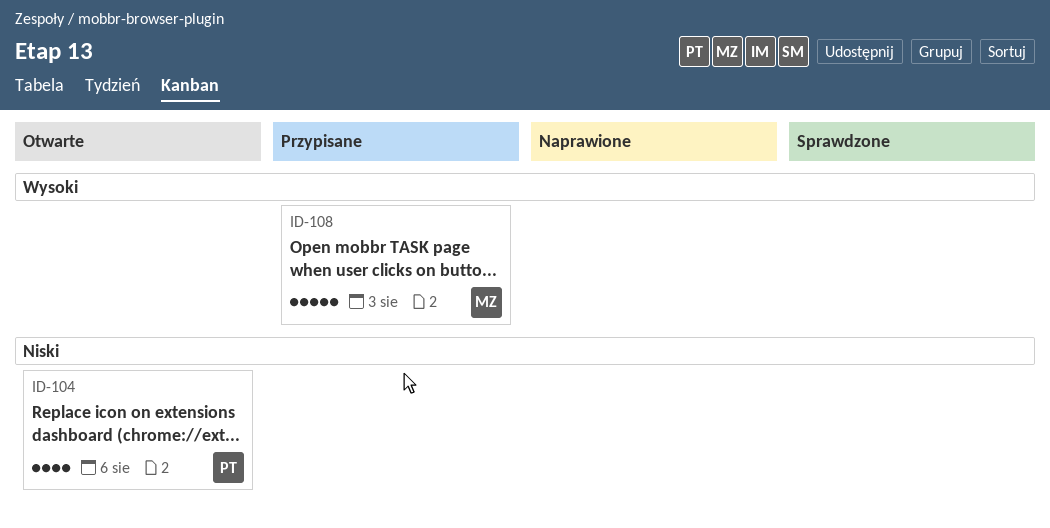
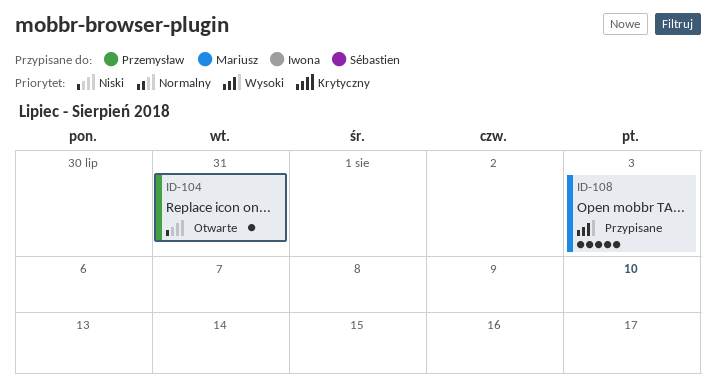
ID-104, estimate: 4 -> 1
ID-104, due: Aug 6 -> Jul 31

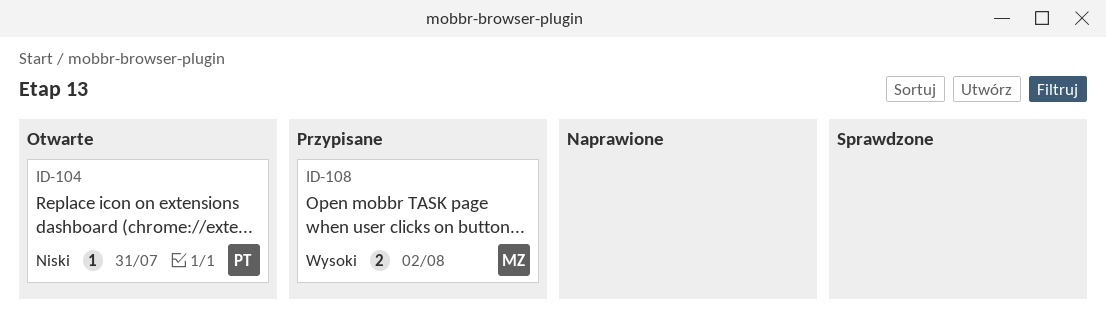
ID-108, estimate: 5 -> 2
ID-108, due: Aug 3 -> Aug 2

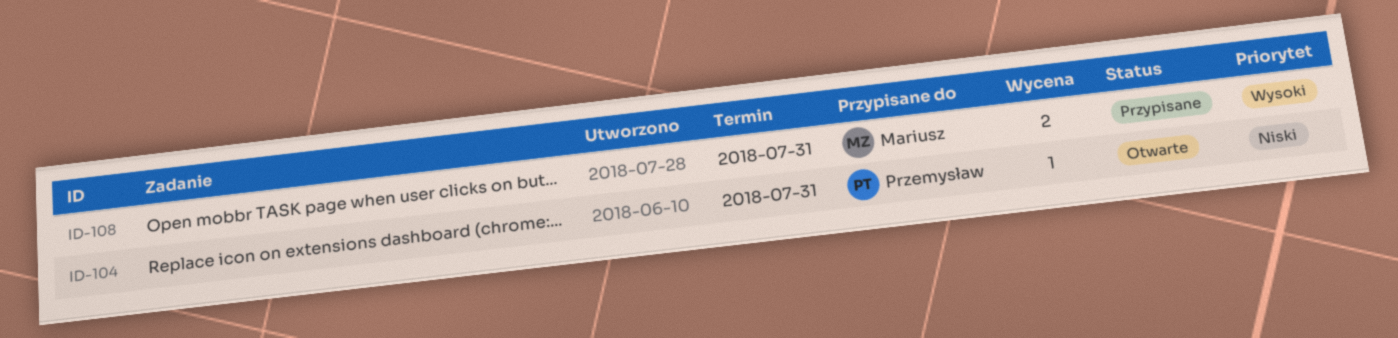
ID-108, due: Aug 2 -> Jul 31

